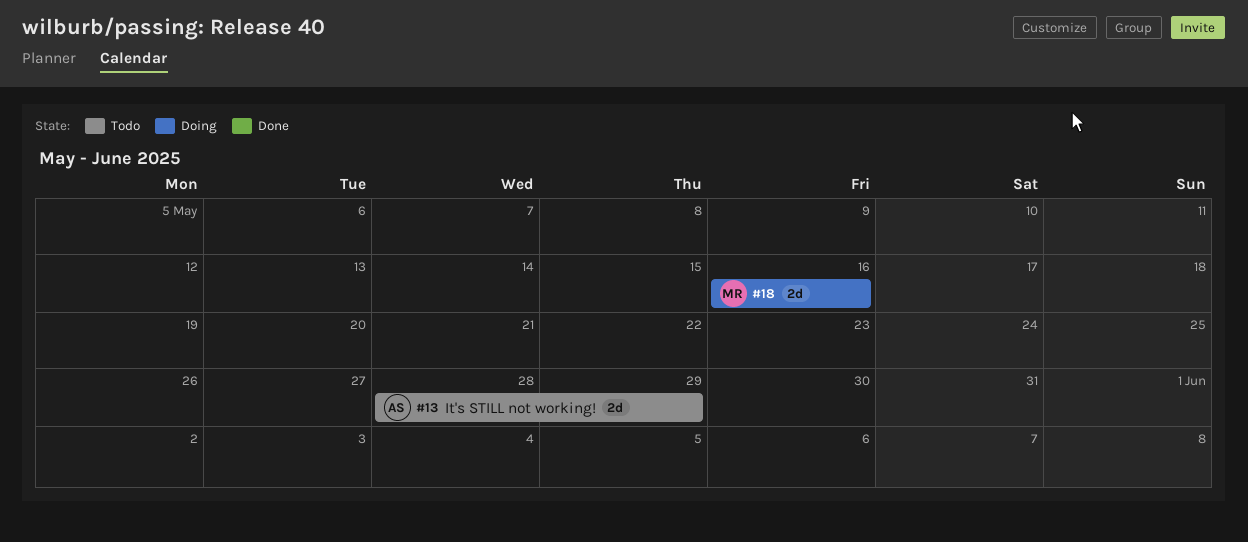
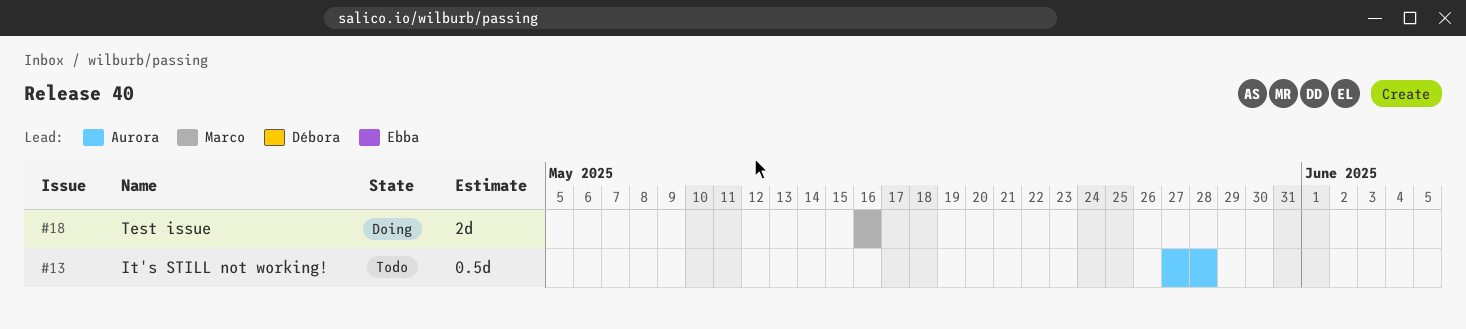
#13, estimate: 2d -> 0.5d
#13, start: May 28 -> May 27
#13, due: May 29 -> May 28

